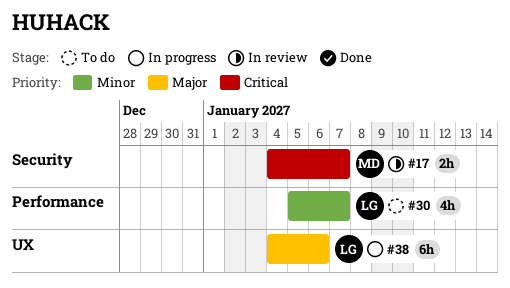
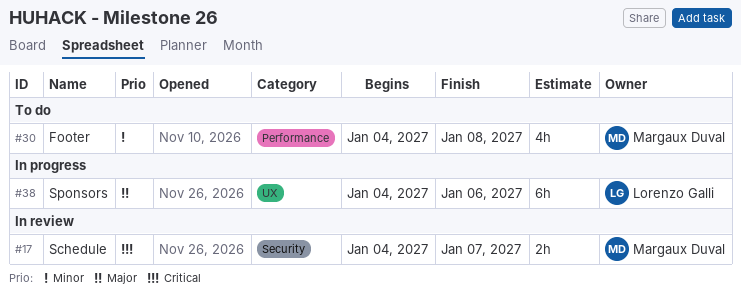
#30, owner: Lorenzo Galli -> Margaux Duval
#30, start: Jan 5 -> Jan 4
#30, due: Jan 7 -> Jan 8

